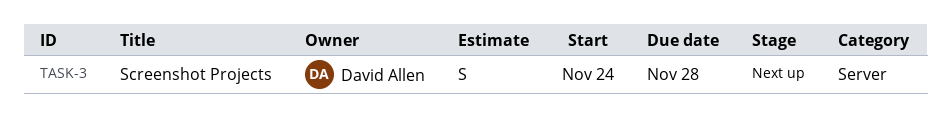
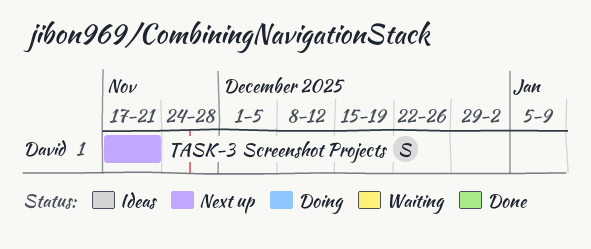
TASK-3, start: Nov 24 -> Nov 17
TASK-3, due: Nov 28 -> Nov 21

